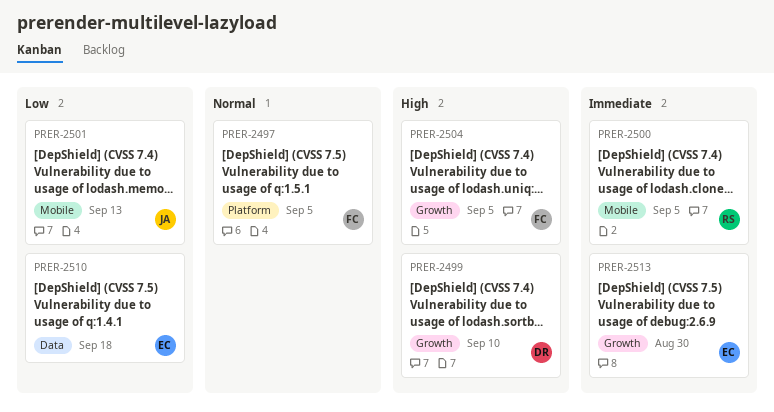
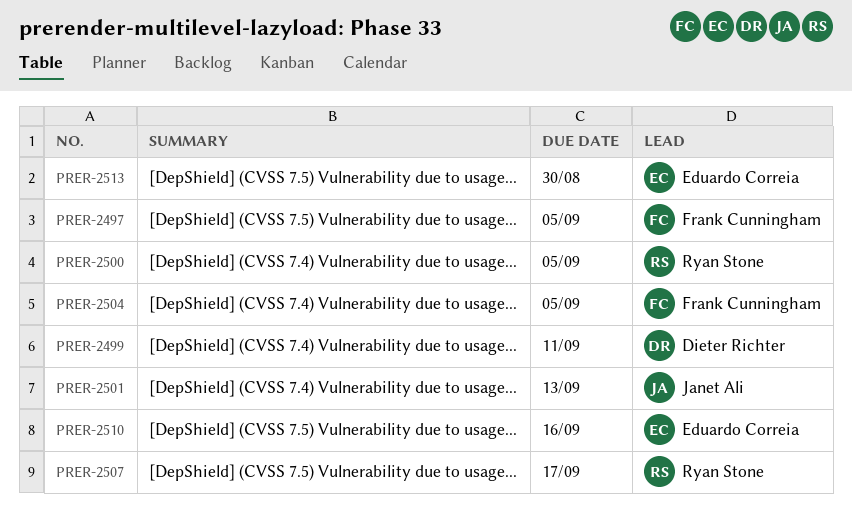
PRER-2499, due: Sep 10 -> Sep 11
PRER-2507: none -> present
PRER-2510, due: Sep 18 -> Sep 16

